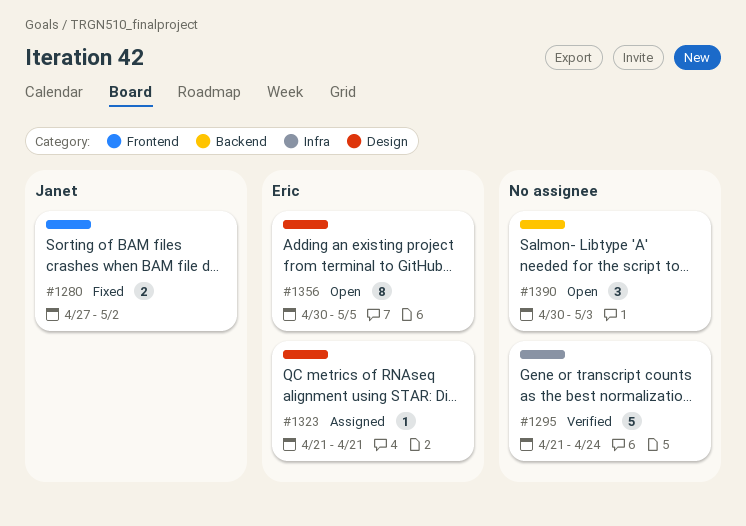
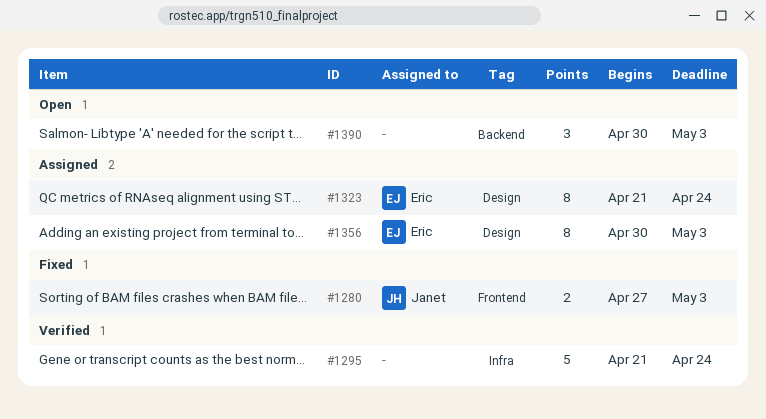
#1280, due: May 2 -> May 3
#1323, estimate: 1 -> 8
#1323, due: Apr 21 -> Apr 24
#1356, status: Open -> Assigned
#1356, due: May 5 -> May 3

